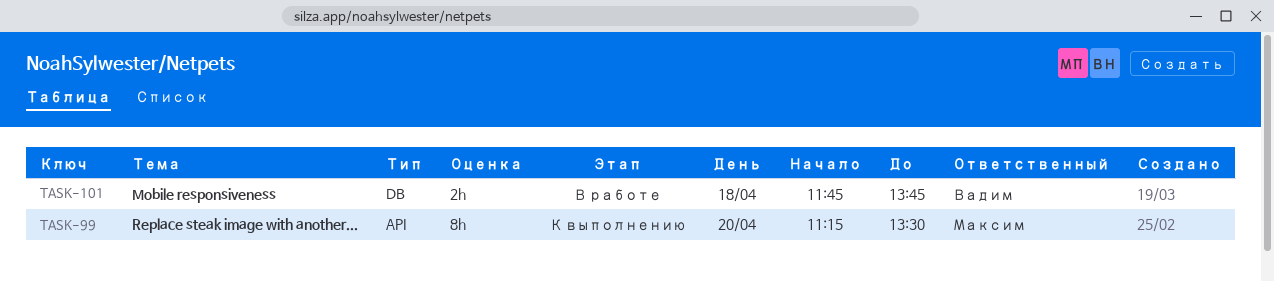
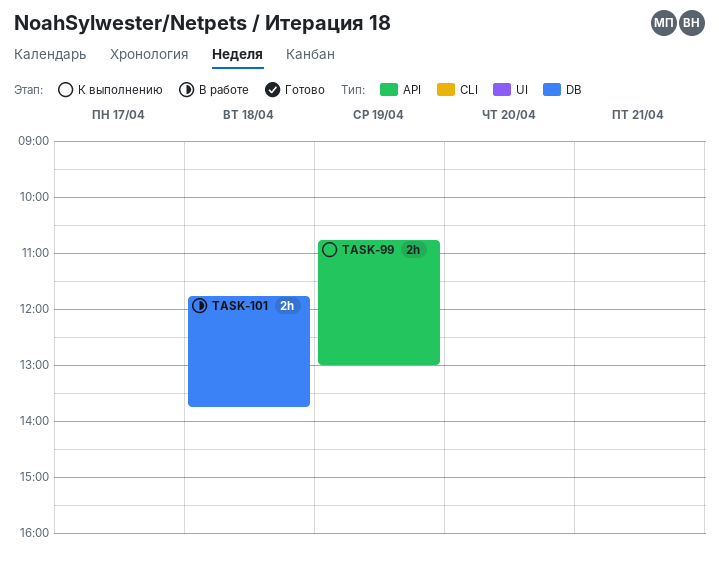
TASK-99, estimate: 8h -> 2h
TASK-99, day: Apr 20 -> Apr 19
TASK-99, begins: 11:15 -> 10:45
TASK-99, ends: 13:30 -> 13:00

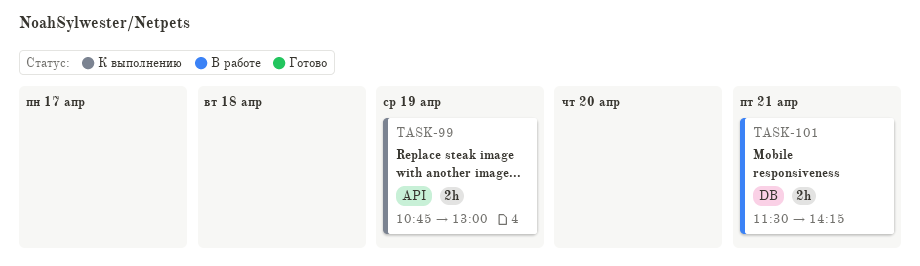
TASK-101, day: Apr 18 -> Apr 21
TASK-101, begins: 11:45 -> 11:30
TASK-101, ends: 13:45 -> 14:15

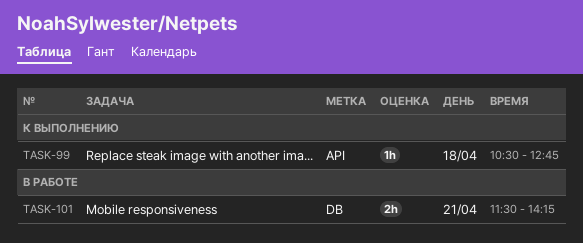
TASK-99, estimate: 2h -> 1h
TASK-99, day: Apr 19 -> Apr 18
TASK-99, begins: 10:45 -> 10:30
TASK-99, ends: 13:00 -> 12:45

